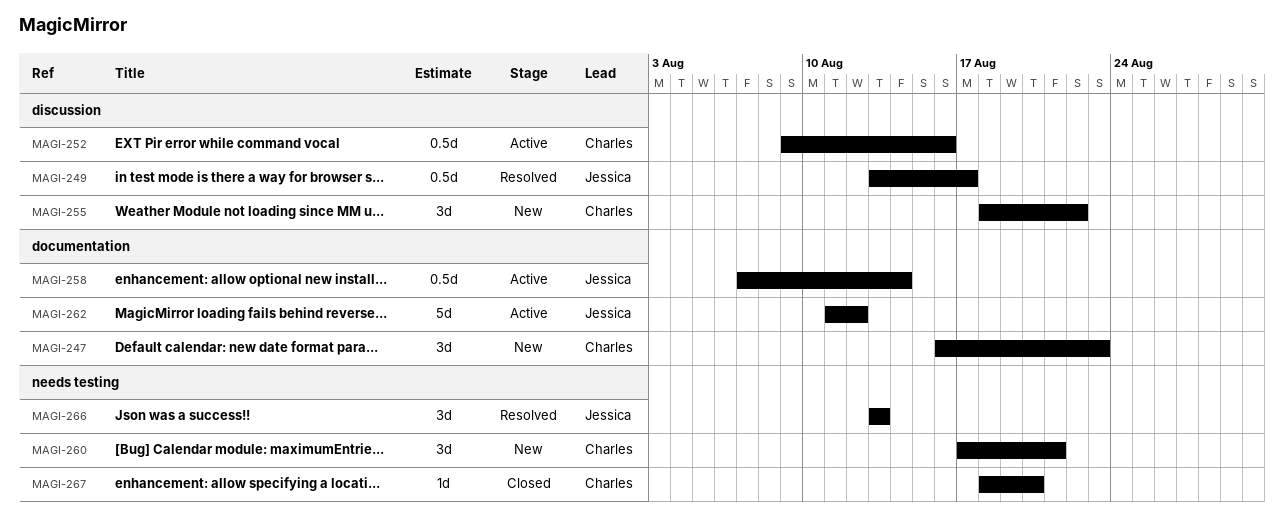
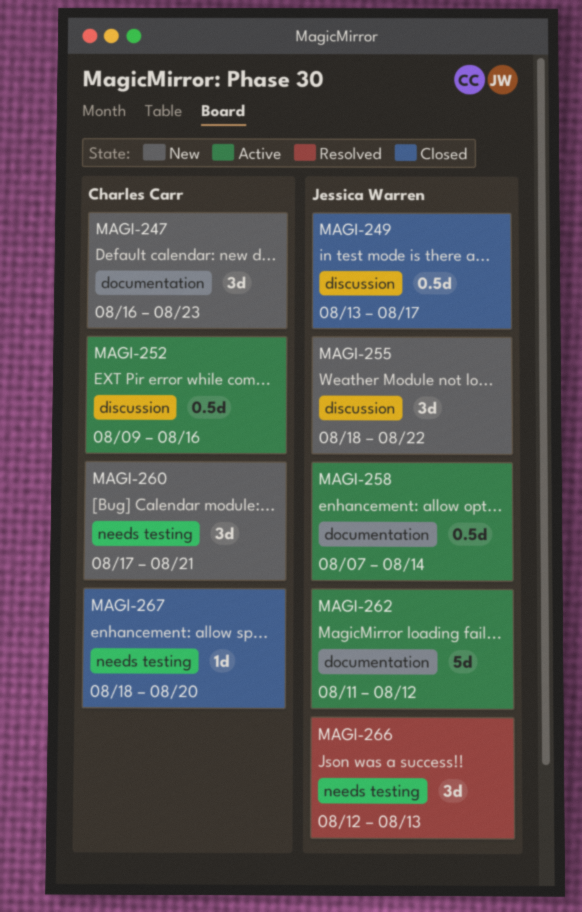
MAGI-249, status: Resolved -> Closed
MAGI-255, owner: Charles Carr -> Jessica Warren
MAGI-266, start: Aug 13 -> Aug 12

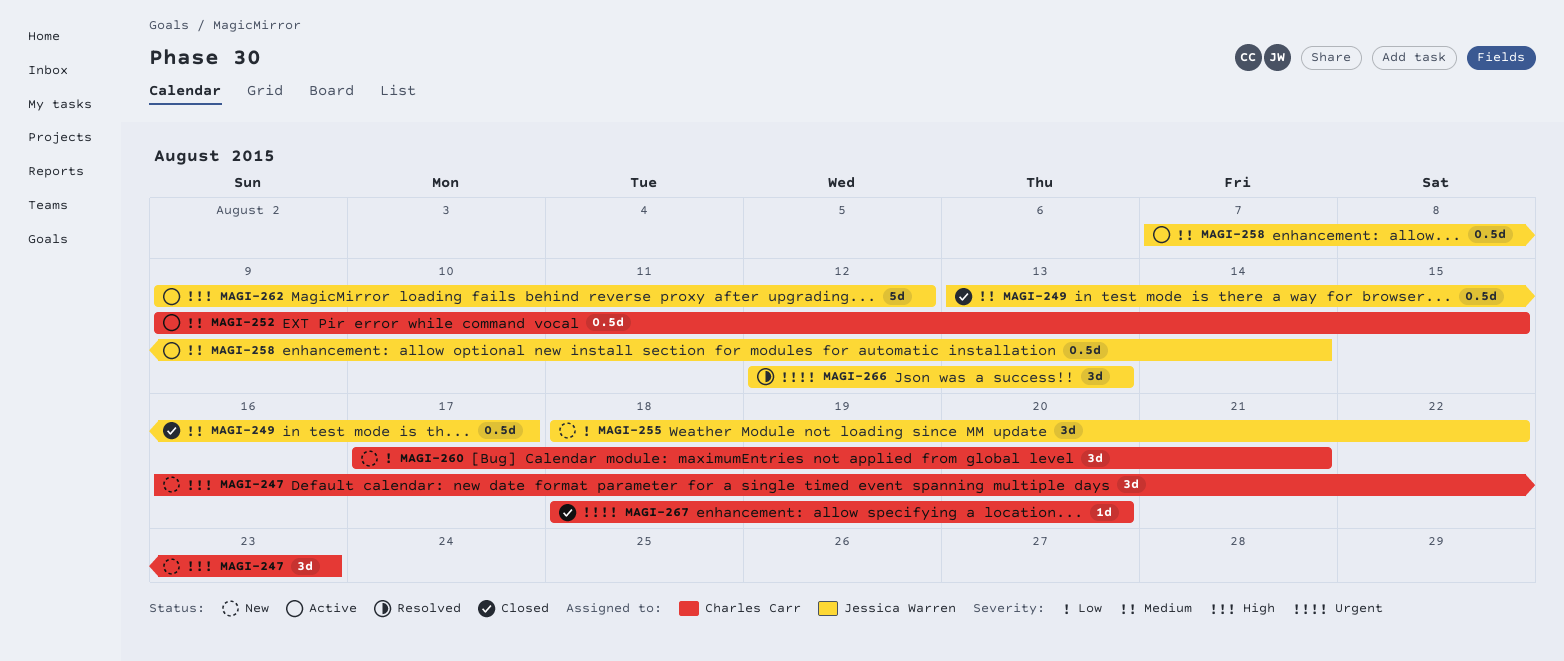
MAGI-252, due: Aug 16 -> Aug 15
MAGI-262, start: Aug 11 -> Aug 9

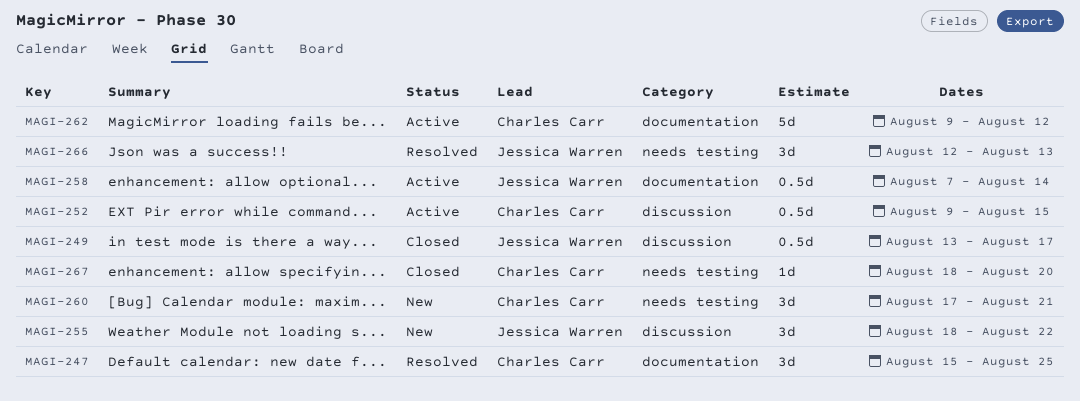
MAGI-247, status: New -> Resolved
MAGI-247, start: Aug 16 -> Aug 15
MAGI-247, due: Aug 23 -> Aug 25
MAGI-262, owner: Jessica Warren -> Charles Carr

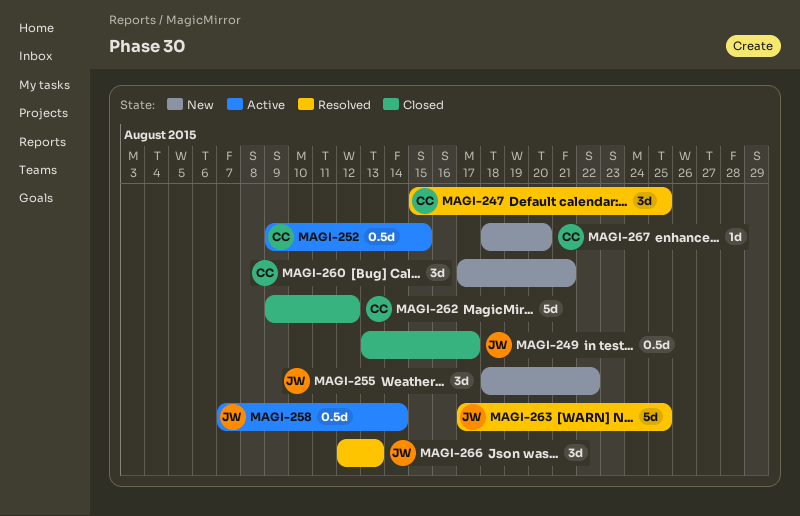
MAGI-262, status: Active -> Closed
MAGI-263: none -> present
MAGI-267, status: Closed -> New

